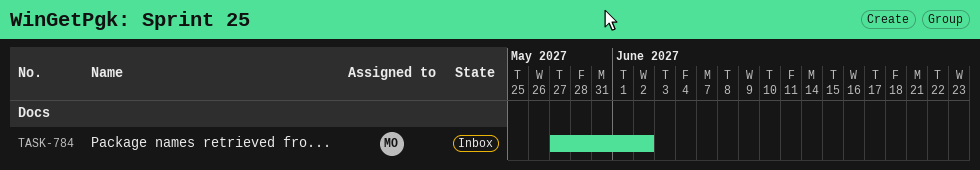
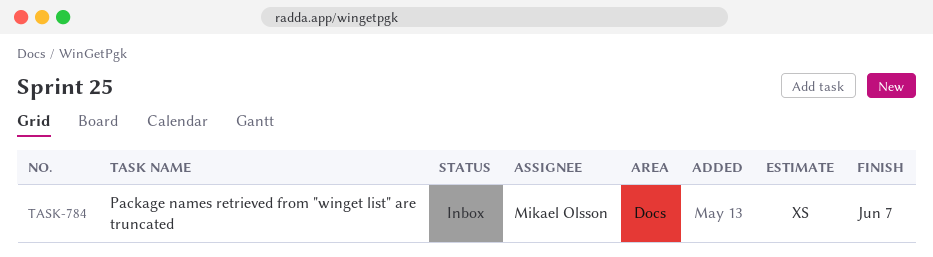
TASK-784, due: Jun 2 -> Jun 7

